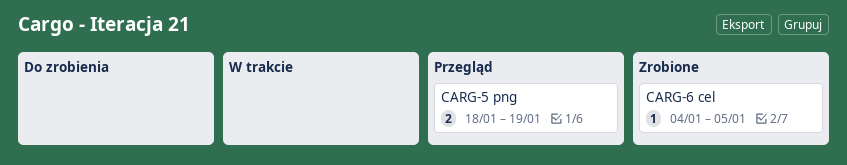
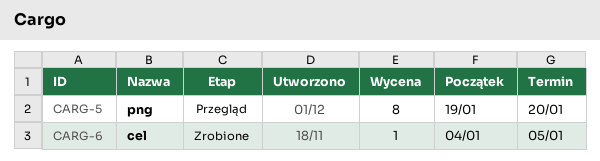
CARG-5, estimate: 2 -> 8
CARG-5, start: Jan 18 -> Jan 19
CARG-5, due: Jan 19 -> Jan 20

